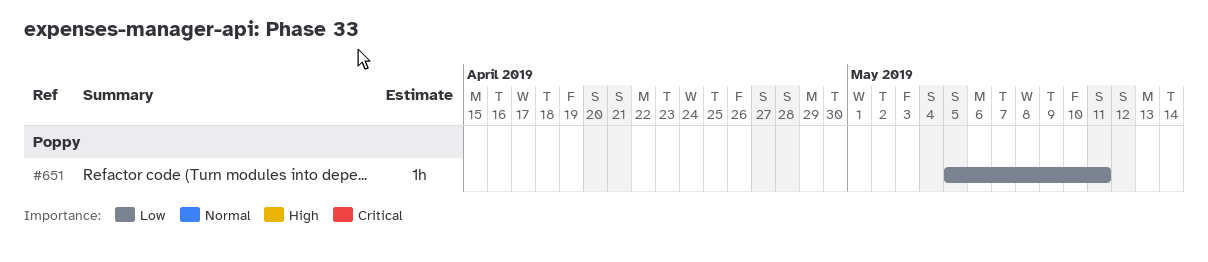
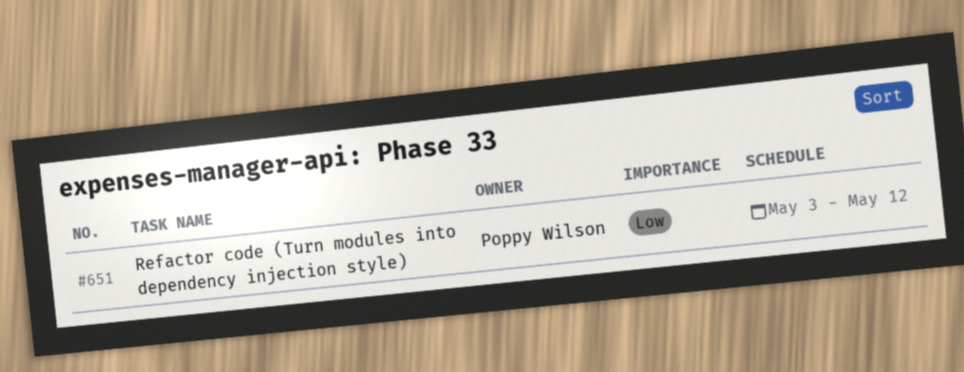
#651, start: May 5 -> May 3
#651, due: May 11 -> May 12

